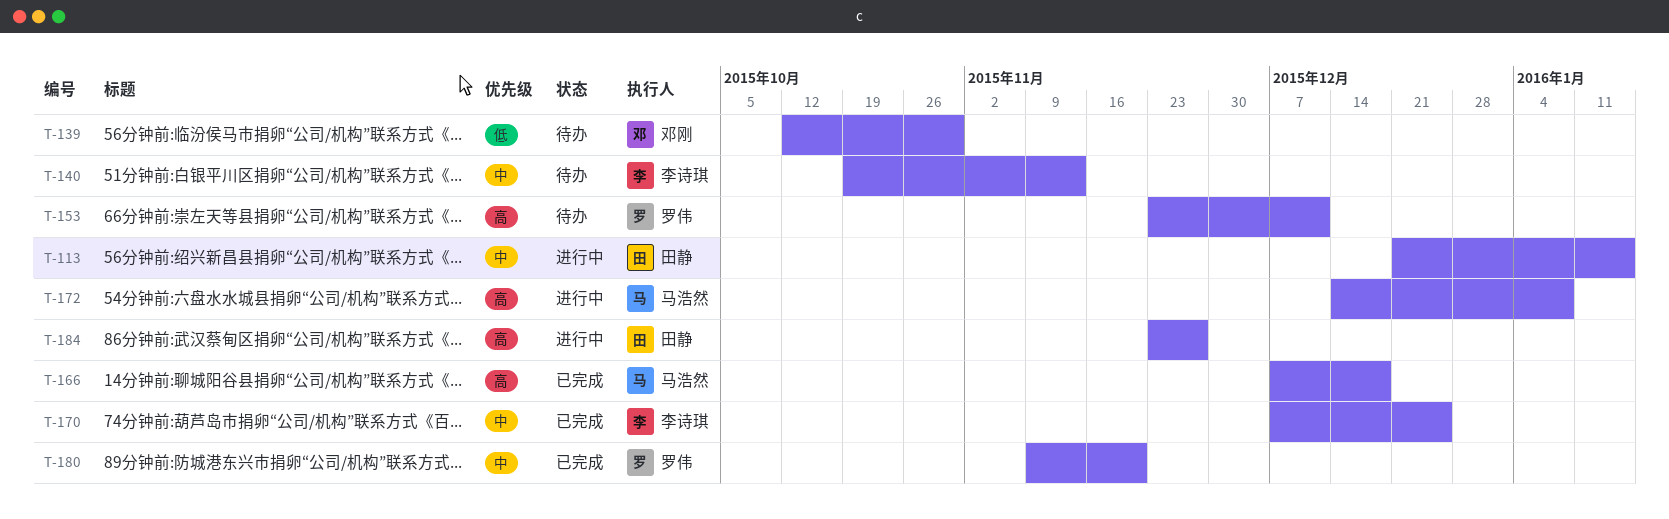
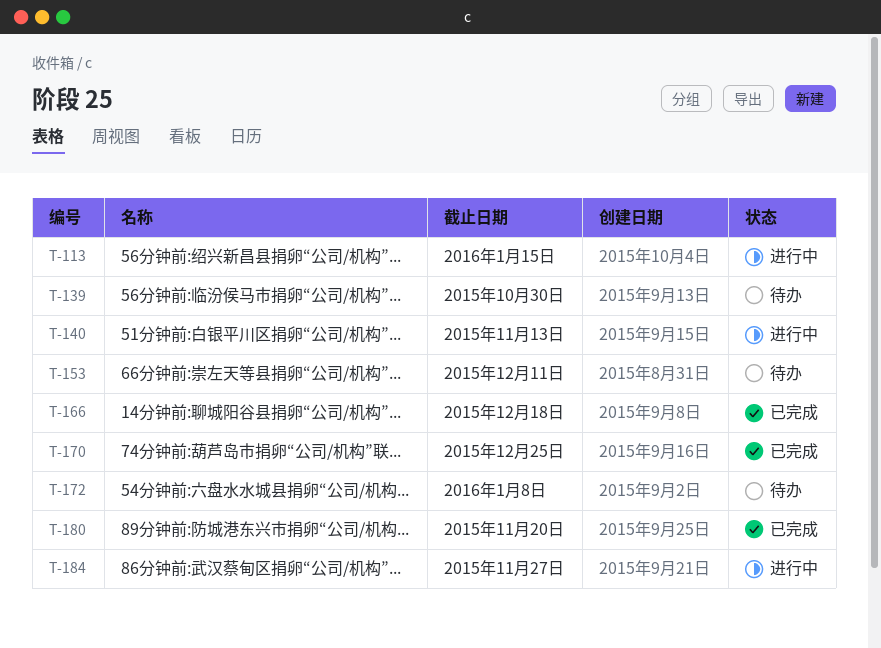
T-140, status: 待办 -> 进行中
T-172, status: 进行中 -> 待办

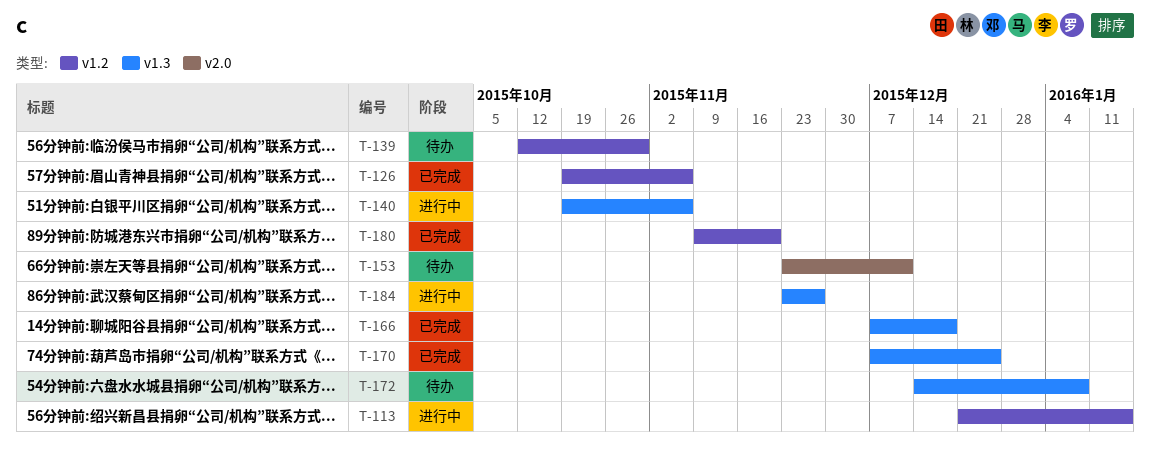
T-126: none -> present
T-140, due: Nov 13 -> Nov 6

